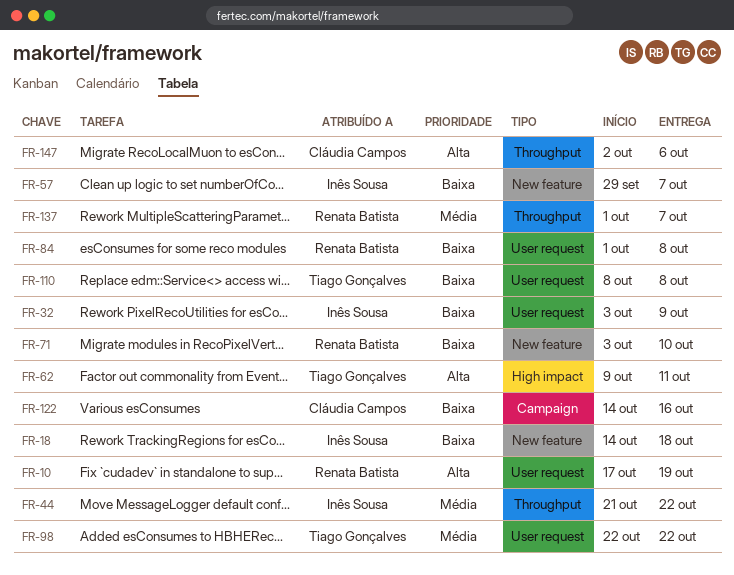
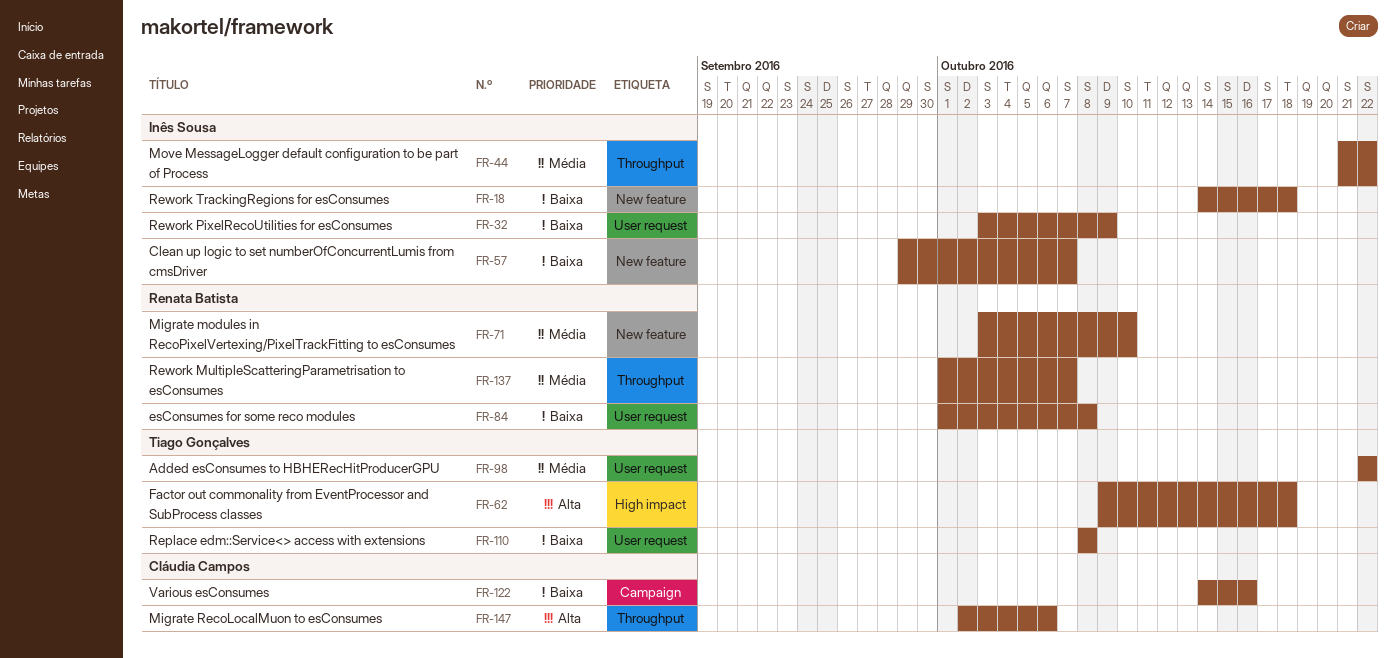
FR-10: present -> none
FR-62, due: Oct 11 -> Oct 18
FR-71, priority: Baixa -> Média

